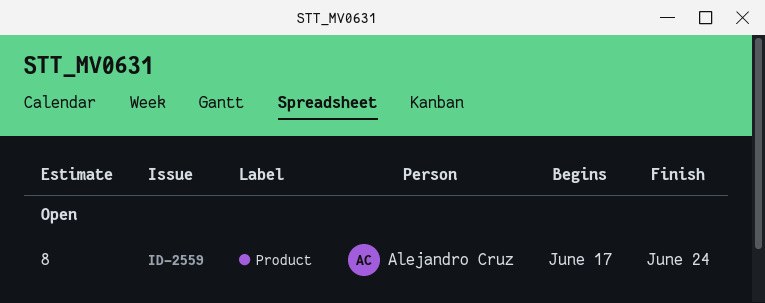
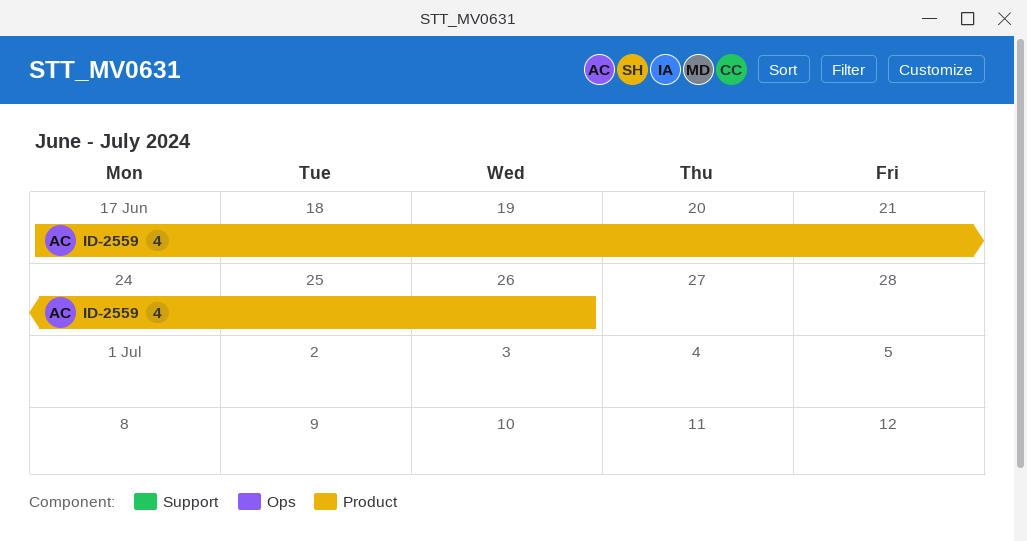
ID-2559, estimate: 8 -> 4
ID-2559, due: Jun 24 -> Jun 26

